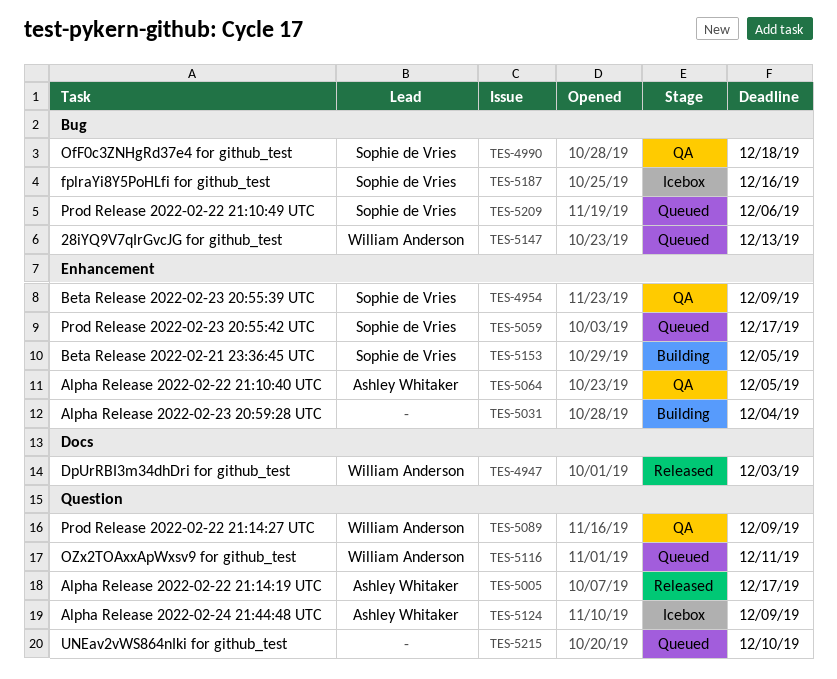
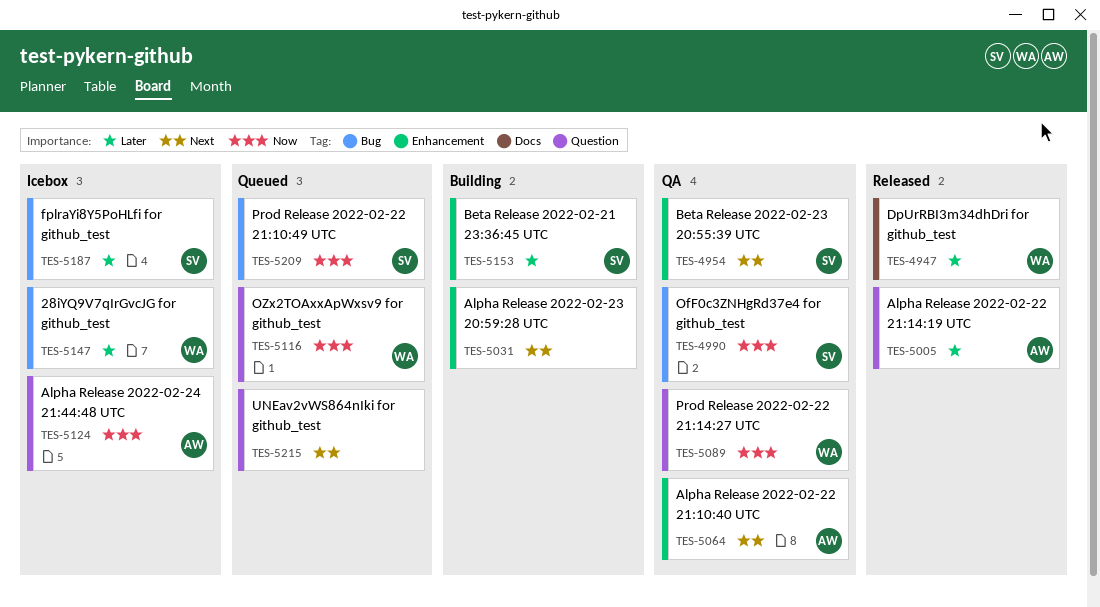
TES-5059: present -> none
TES-5147, status: Queued -> Icebox

